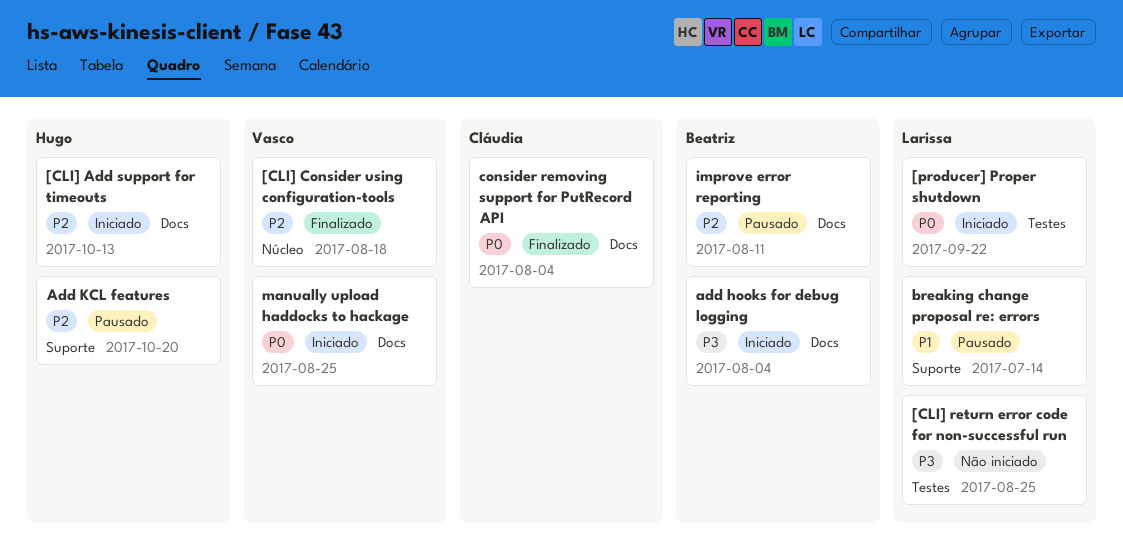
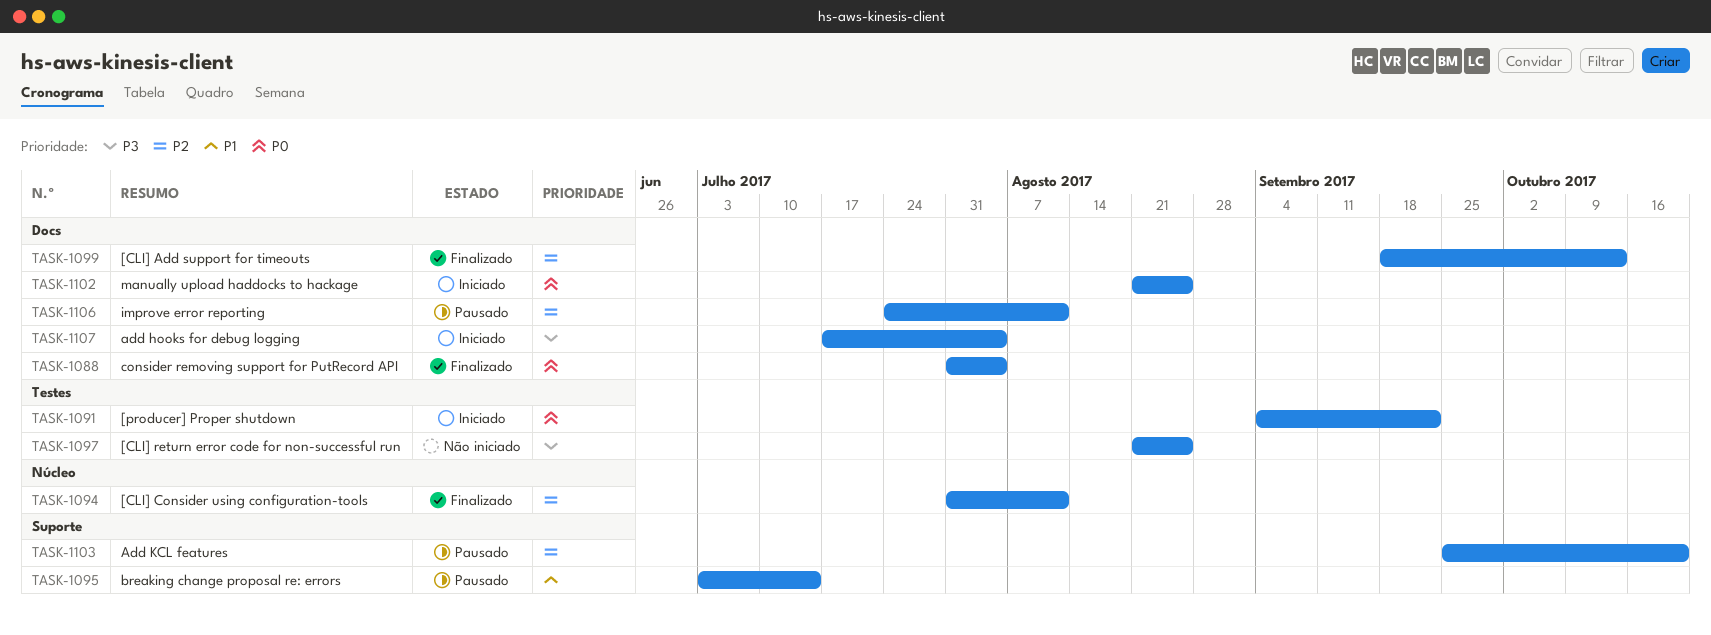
[CLI] Add support for timeouts, status: Iniciado -> Finalizado
[CLI] Consider using configuration-tools, due: Aug 18 -> Aug 11

